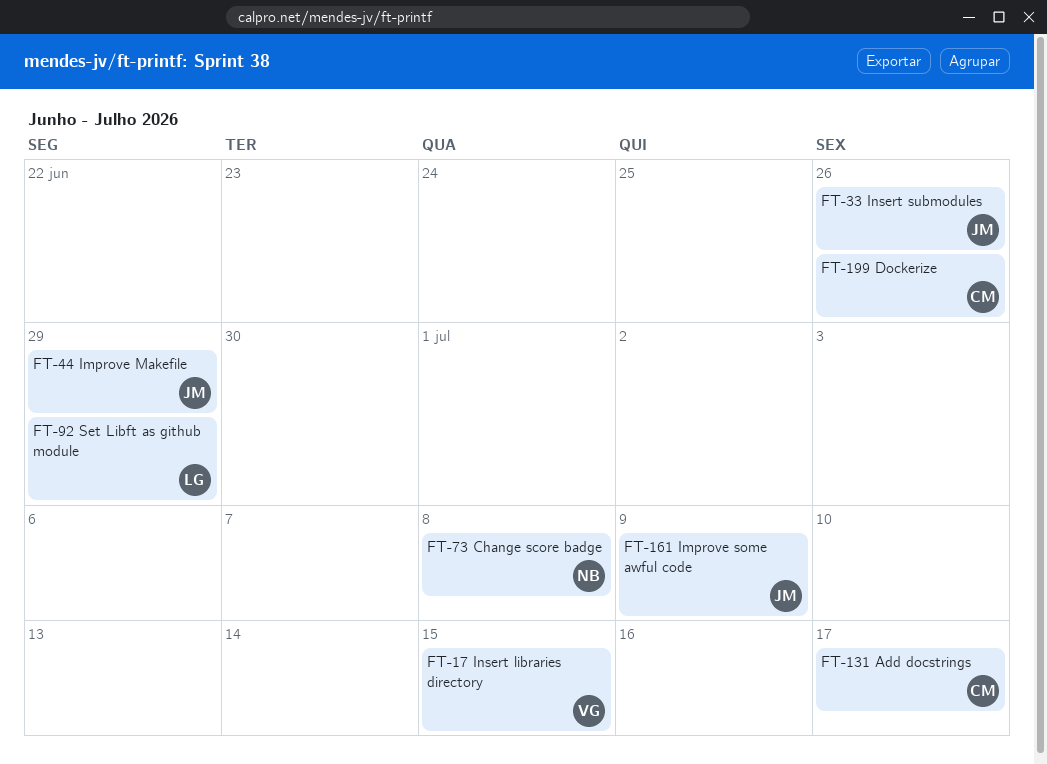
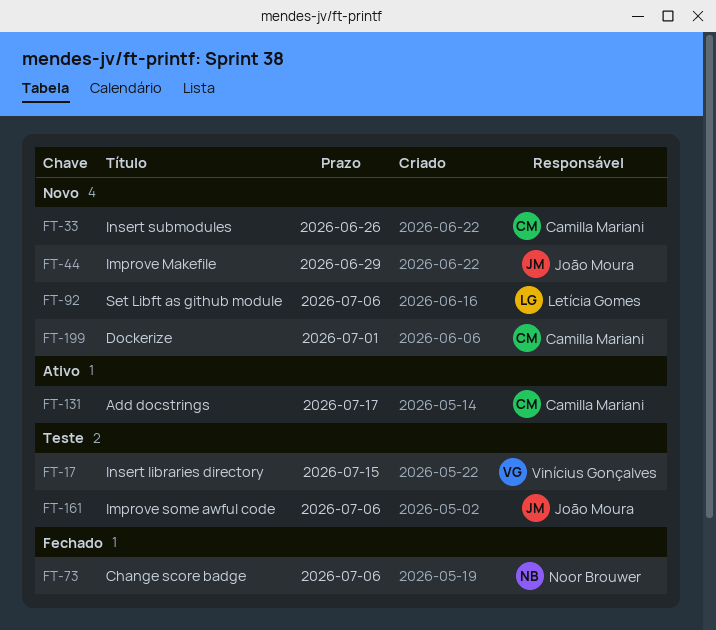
FT-33, owner: João Moura -> Camilla Mariani
FT-73, due: Jul 8 -> Jul 6
FT-92, due: Jun 29 -> Jul 6
FT-161, due: Jul 9 -> Jul 6
FT-199, due: Jun 26 -> Jul 1

